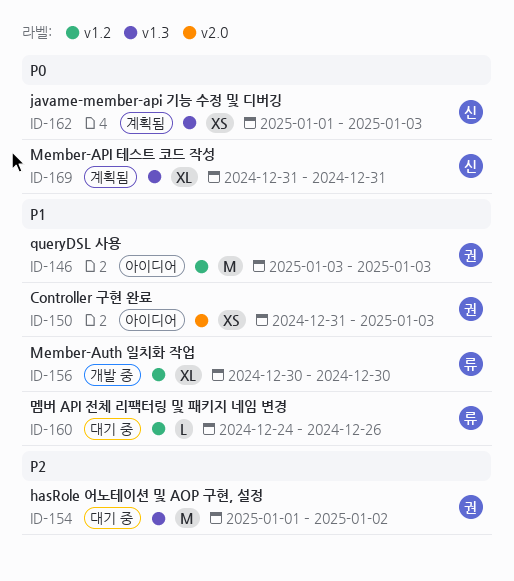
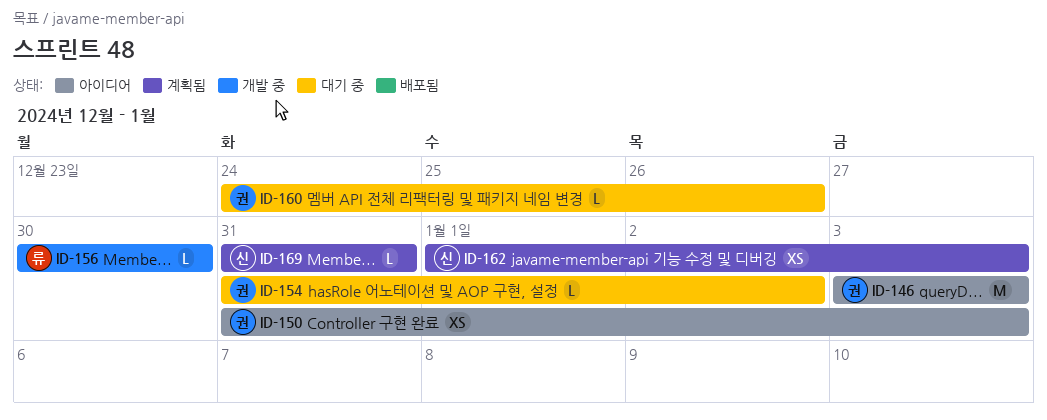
ID-154, estimate: M -> L
ID-154, start: Jan 1 -> Dec 31
ID-156, estimate: XL -> L
ID-160, owner: 류 -> 권
ID-169, estimate: XL -> L

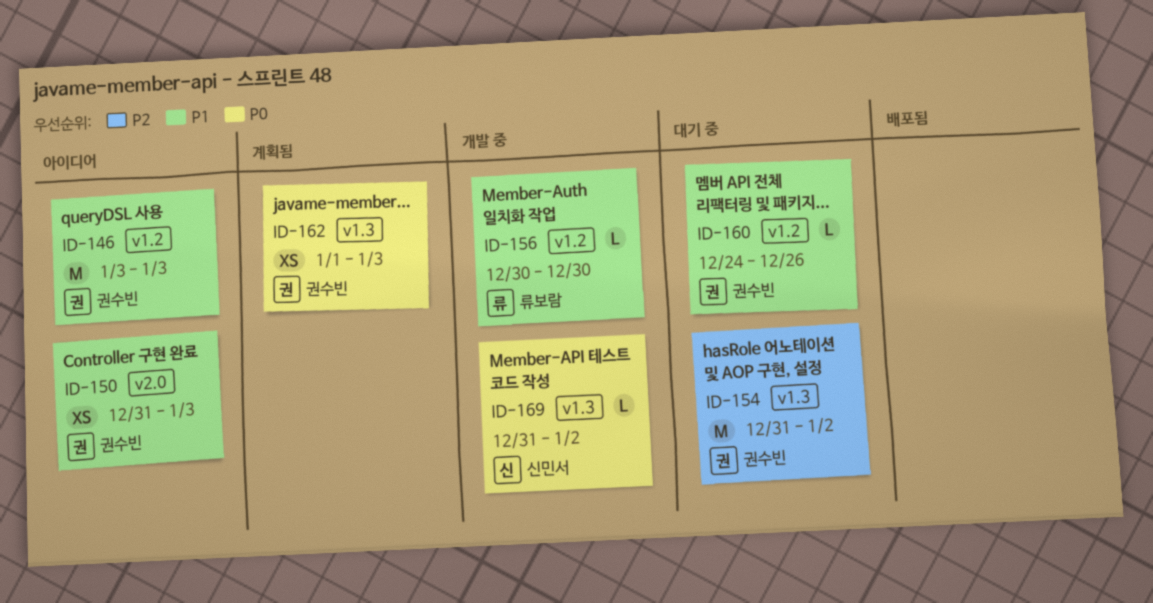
ID-154, estimate: L -> M
ID-162, owner: 신민서 -> 권수빈
ID-169, status: 계획됨 -> 개발 중
ID-169, due: Dec 31 -> Jan 2

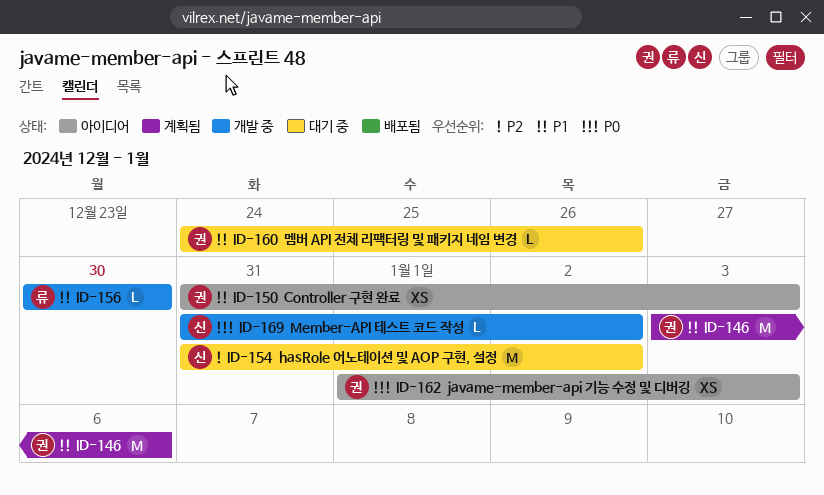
ID-146, status: 아이디어 -> 계획됨
ID-146, due: Jan 3 -> Jan 6
ID-154, owner: 권수빈 -> 신민서
ID-162, status: 계획됨 -> 아이디어

